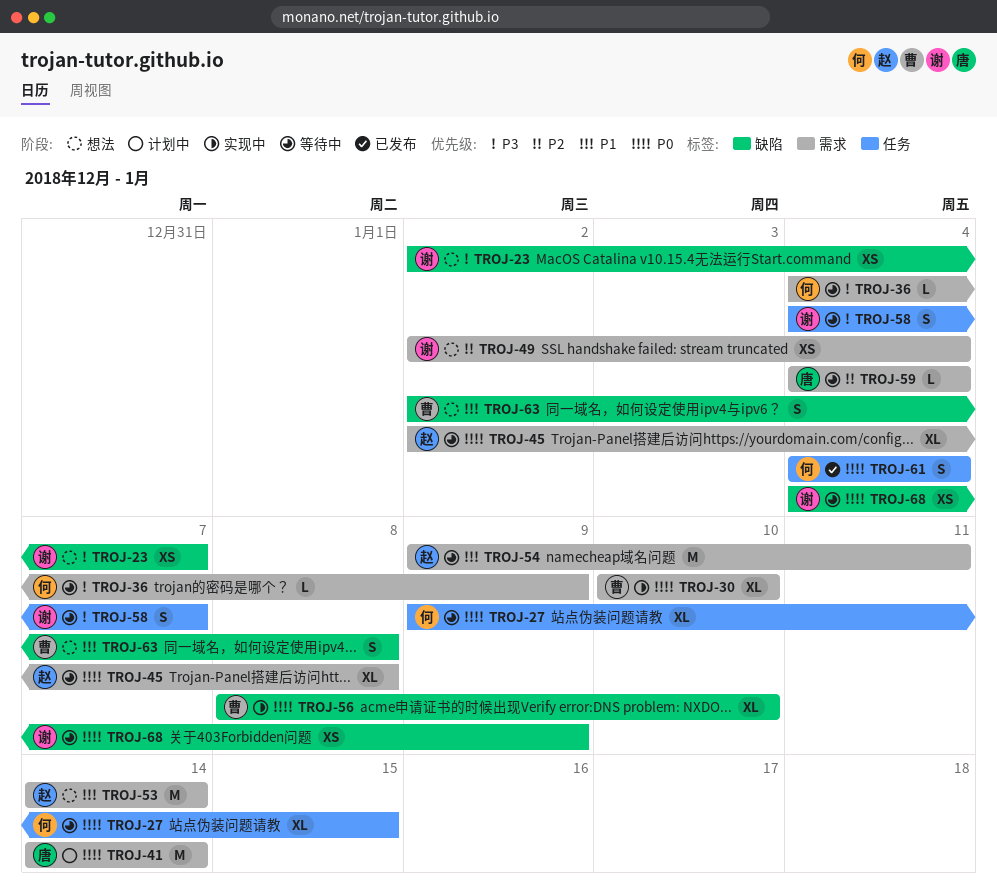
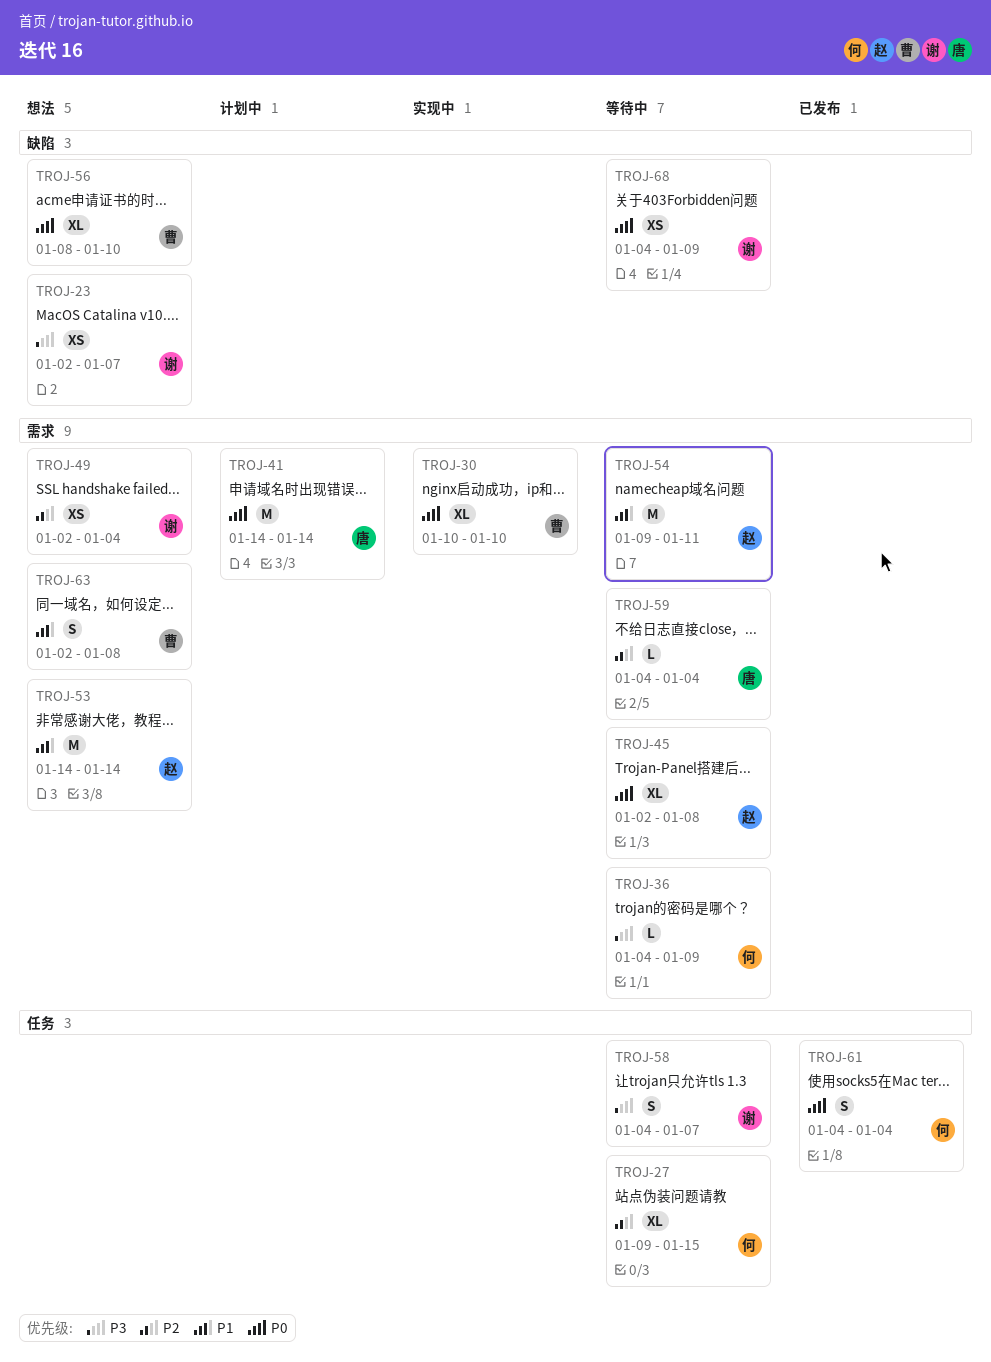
TROJ-27, priority: P0 -> P2
TROJ-56, status: 实现中 -> 想法
TROJ-63, label: 缺陷 -> 需求

